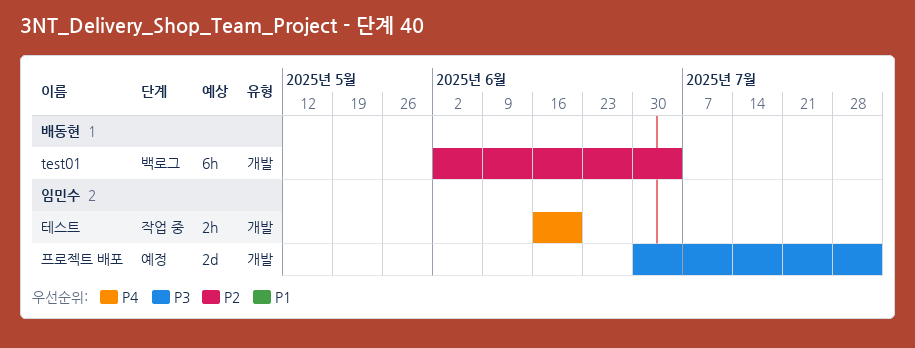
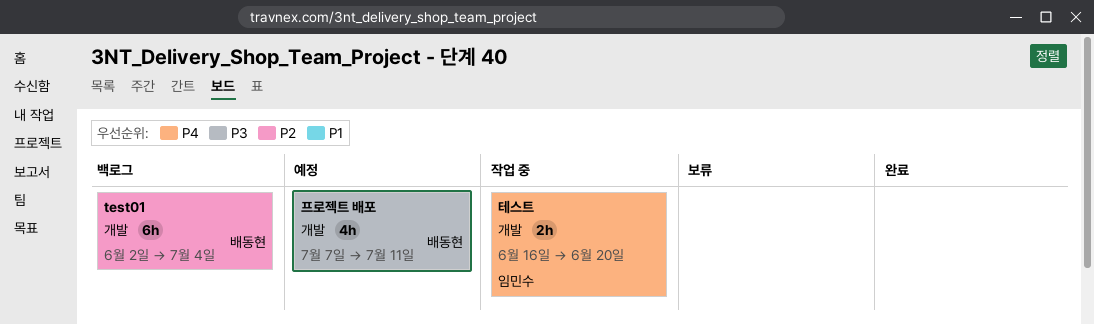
프로젝트 배포, owner: 임민수 -> 배동현
프로젝트 배포, estimate: 2d -> 4h
프로젝트 배포, start: Jun 30 -> Jul 7
프로젝트 배포, due: Aug 1 -> Jul 11

